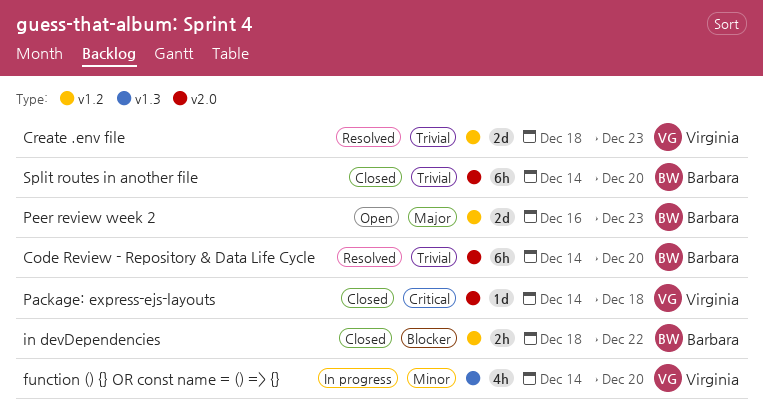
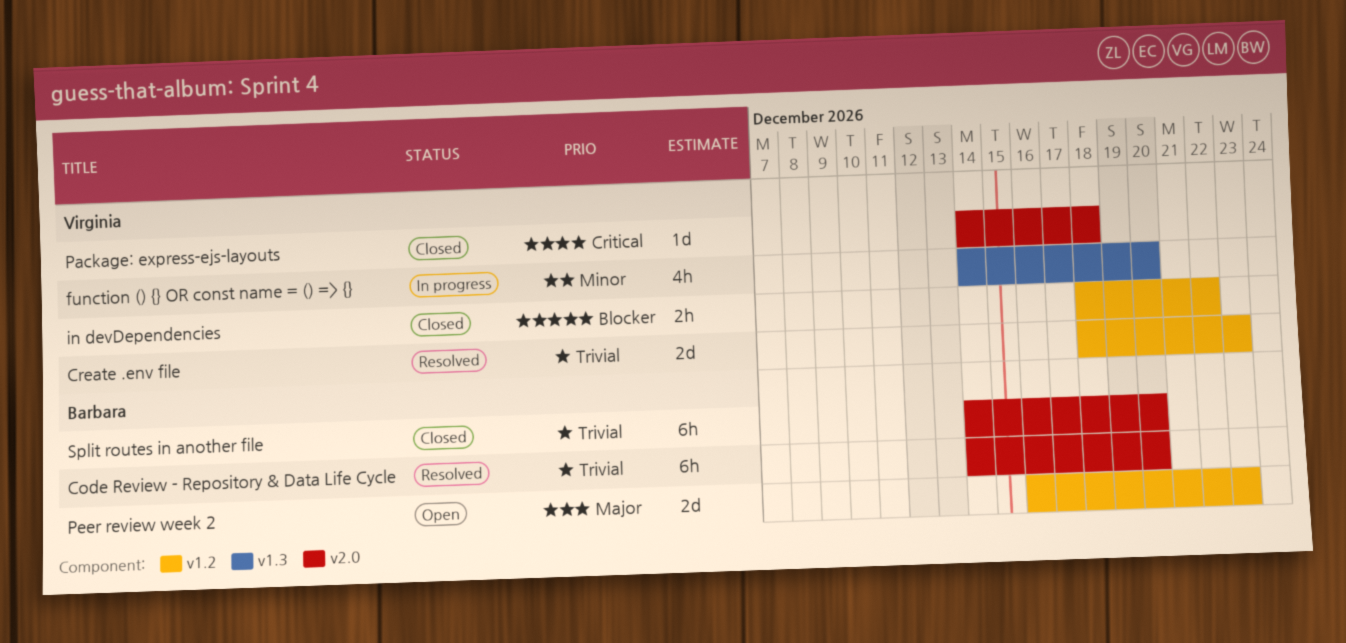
in devDependencies, owner: Barbara -> Virginia

